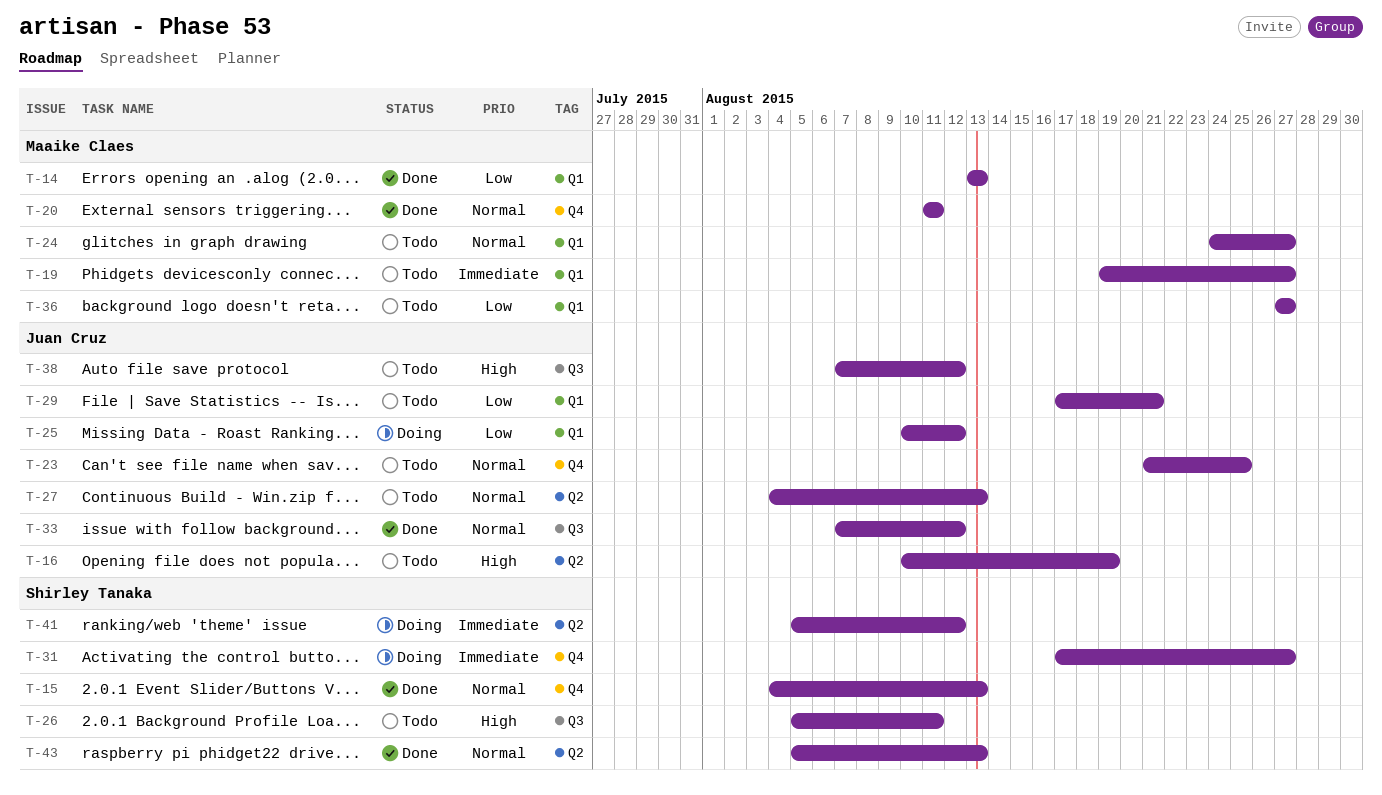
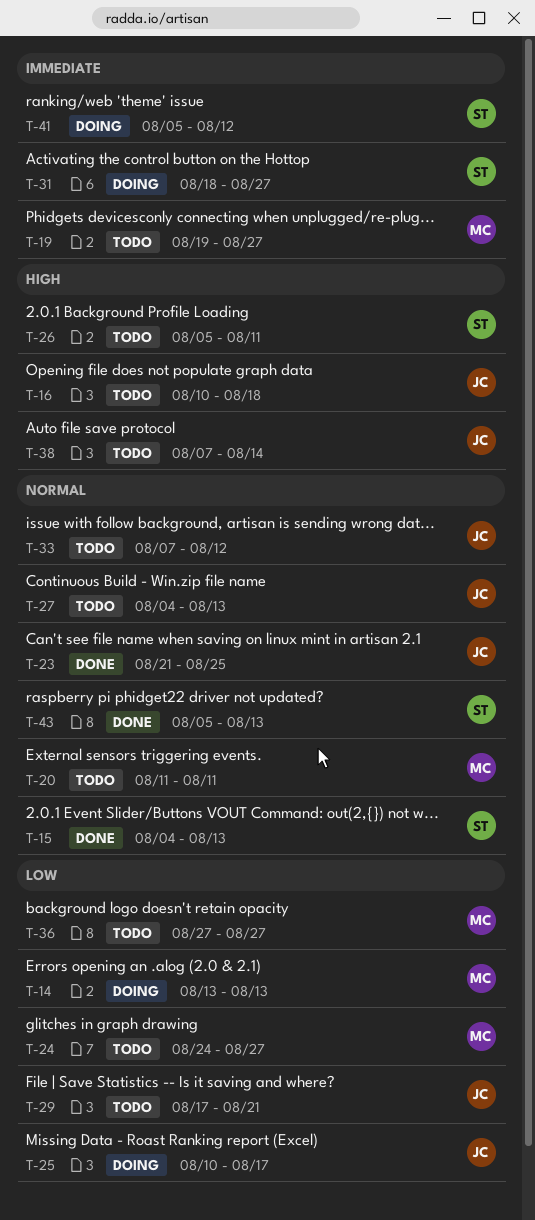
T-14, status: Done -> Doing
T-16, due: Aug 19 -> Aug 18
T-20, status: Done -> Todo
T-23, status: Todo -> Done
T-24, priority: Normal -> Low
T-25, due: Aug 12 -> Aug 17
T-31, start: Aug 17 -> Aug 18
T-33, status: Done -> Todo
T-38, due: Aug 12 -> Aug 14

